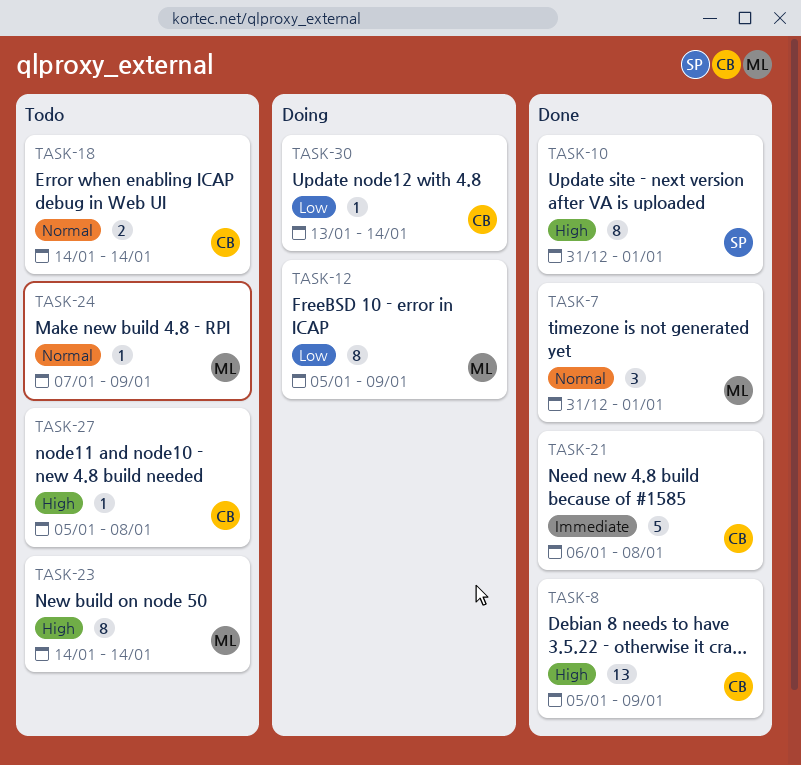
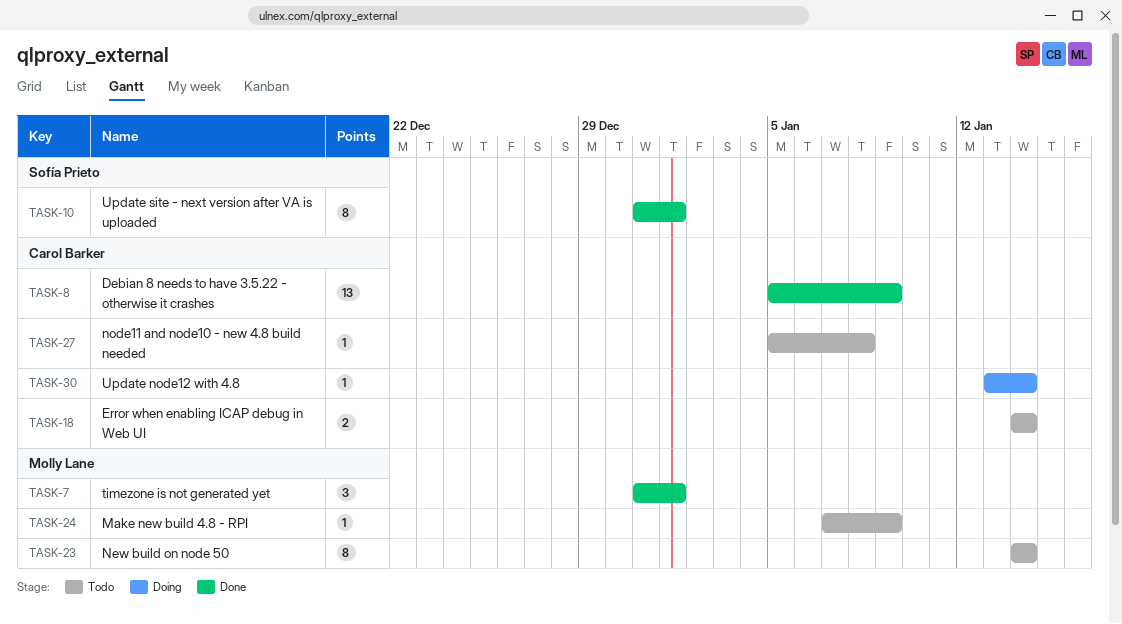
TASK-12: present -> none
TASK-21: present -> none

